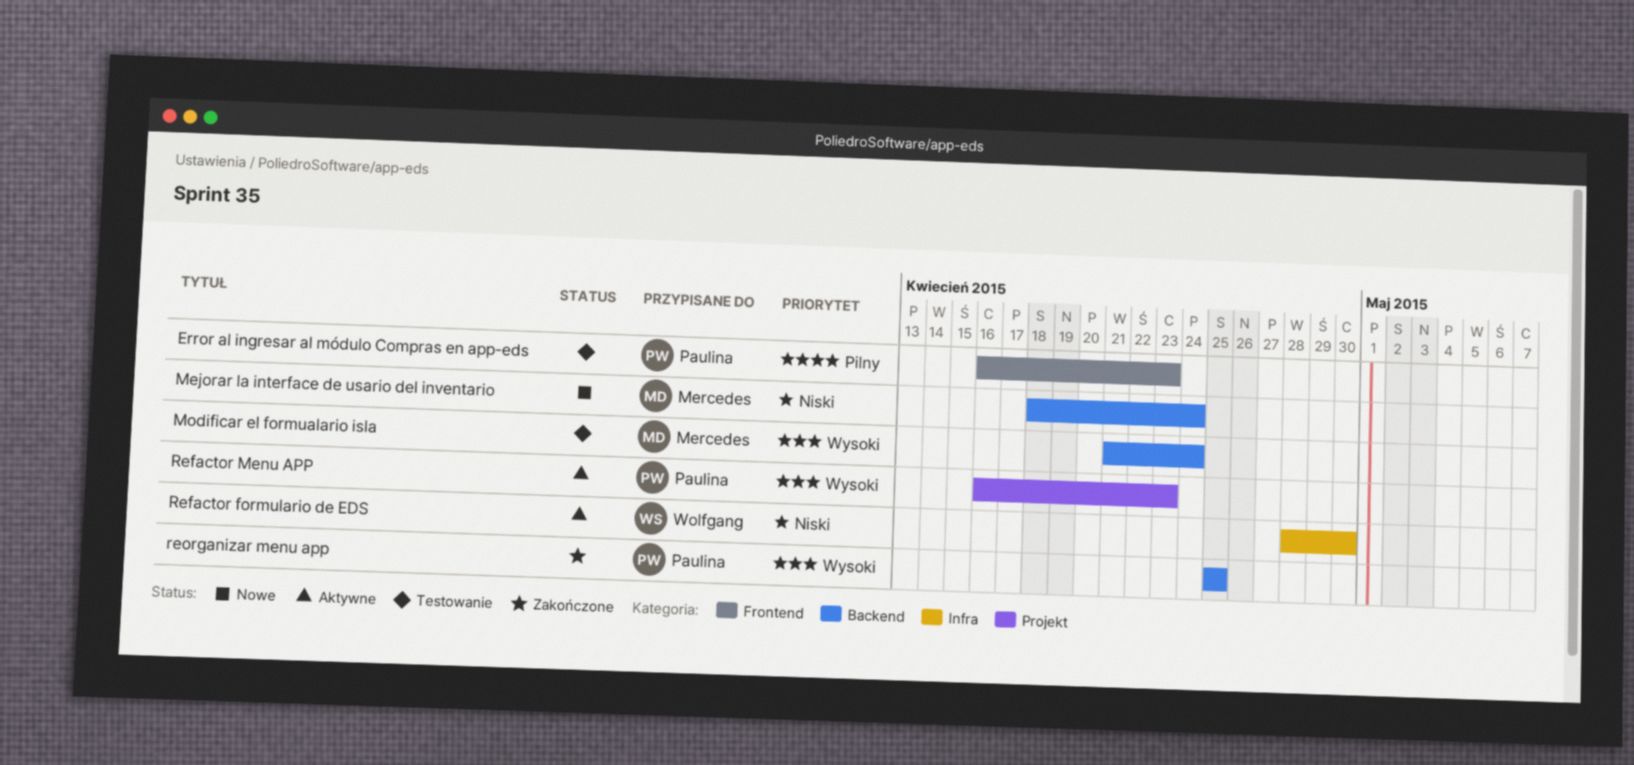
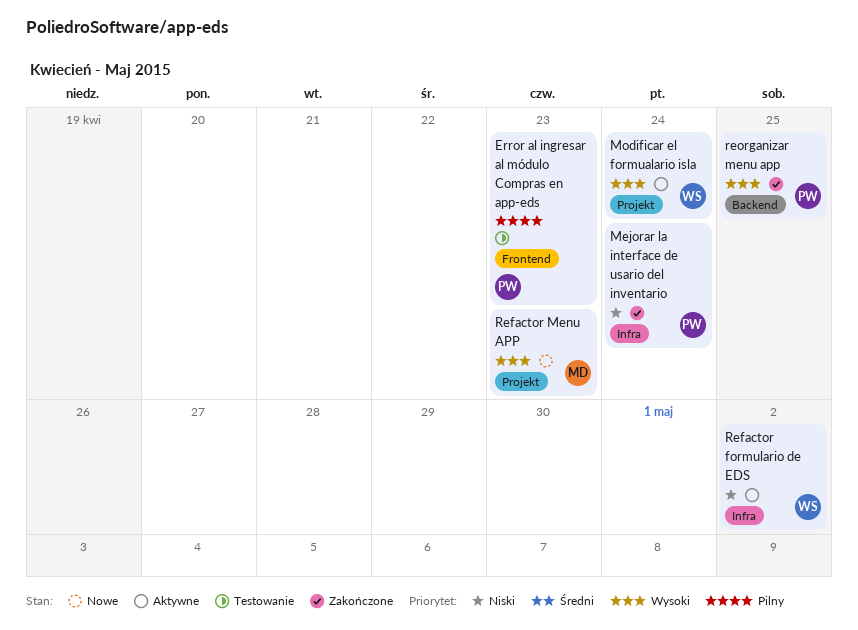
Mejorar la interface de usario del inventario, status: Nowe -> Zakończone
Mejorar la interface de usario del inventario, owner: Mercedes -> Paulina
Mejorar la interface de usario del inventario, label: Backend -> Infra
Modificar el formualario isla, status: Testowanie -> Aktywne
Modificar el formualario isla, owner: Mercedes -> Wolfgang
Modificar el formualario isla, label: Backend -> Projekt
Refactor formulario de EDS, due: Apr 30 -> May 2
Refactor Menu APP, status: Aktywne -> Nowe
Refactor Menu APP, owner: Paulina -> Mercedes

